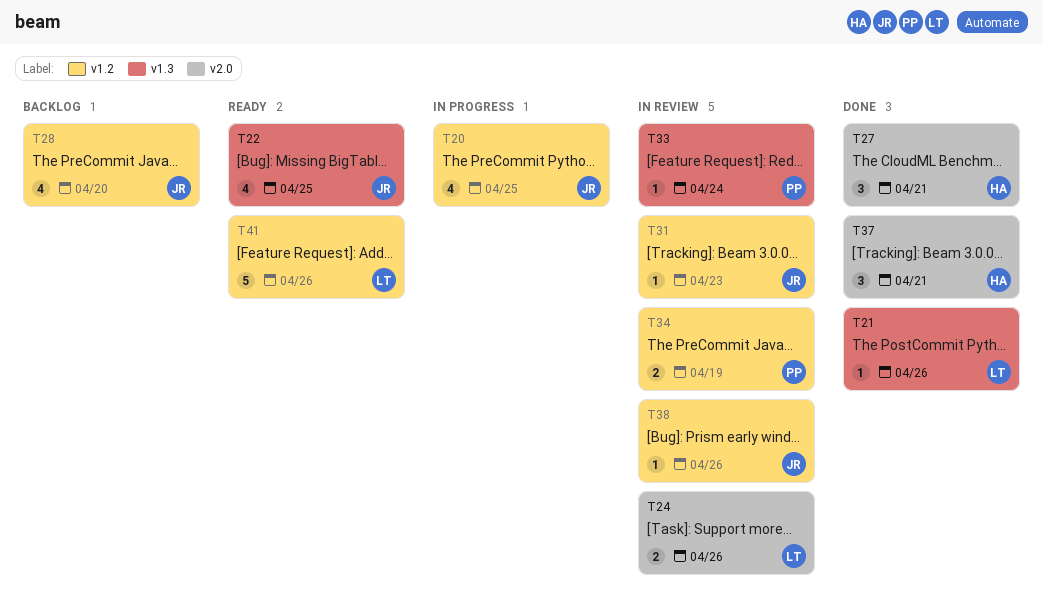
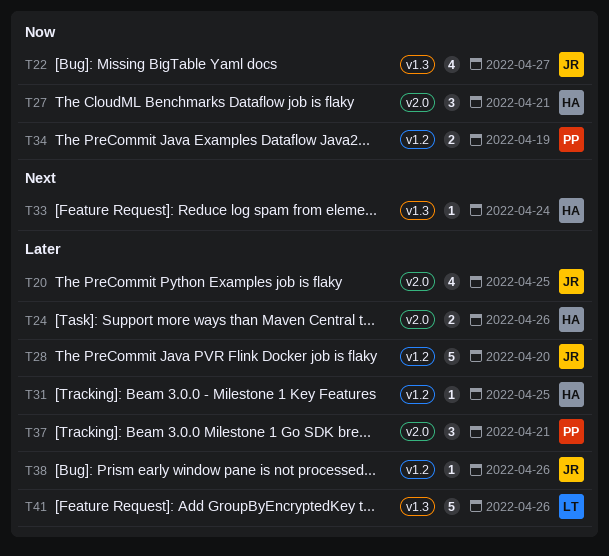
T20, label: v1.2 -> v2.0
T21: present -> none
T22, due: Apr 25 -> Apr 27
T24, owner: LT -> HA
T28, estimate: 4 -> 5
T31, owner: JR -> HA
T31, due: Apr 23 -> Apr 25
T33, owner: PP -> HA
T37, owner: HA -> PP
T41, label: v1.2 -> v1.3

